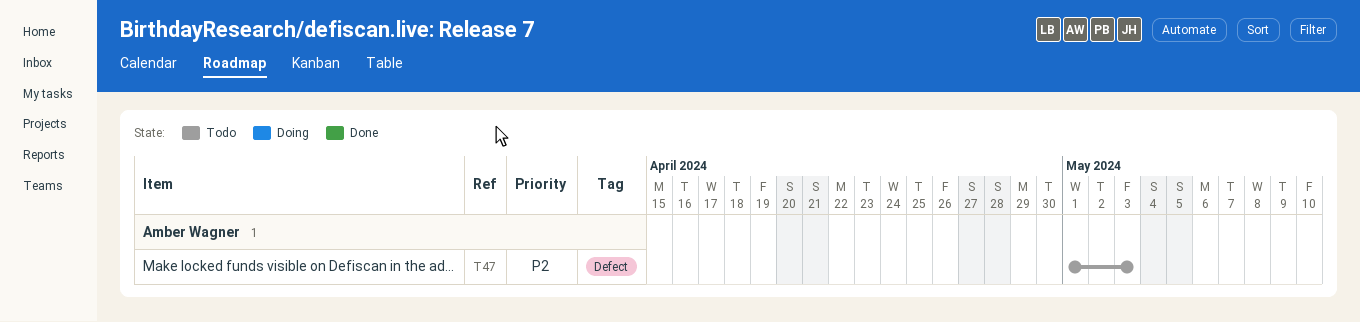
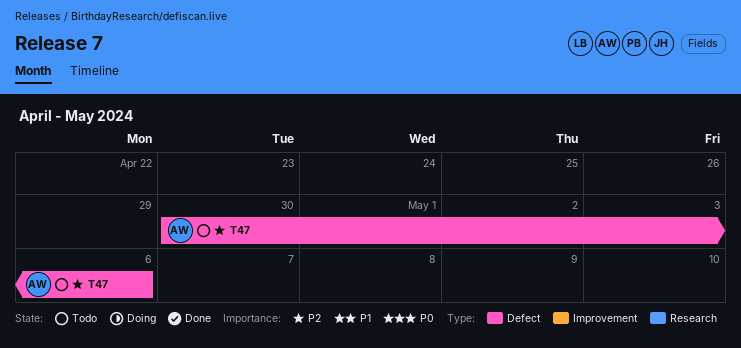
T47, start: May 1 -> Apr 30
T47, due: May 3 -> May 6

